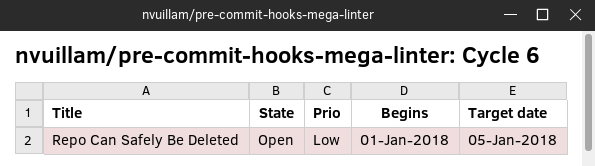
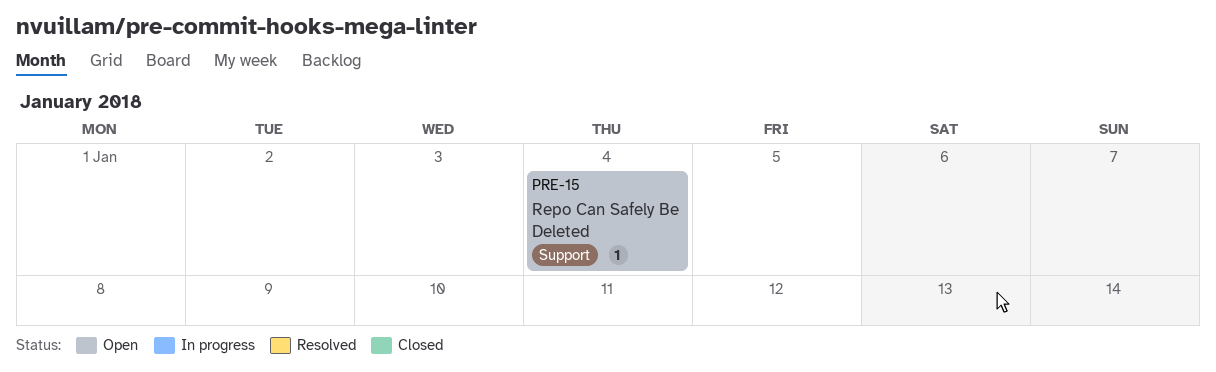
Repo Can Safely Be Deleted, due: Jan 5 -> Jan 4

